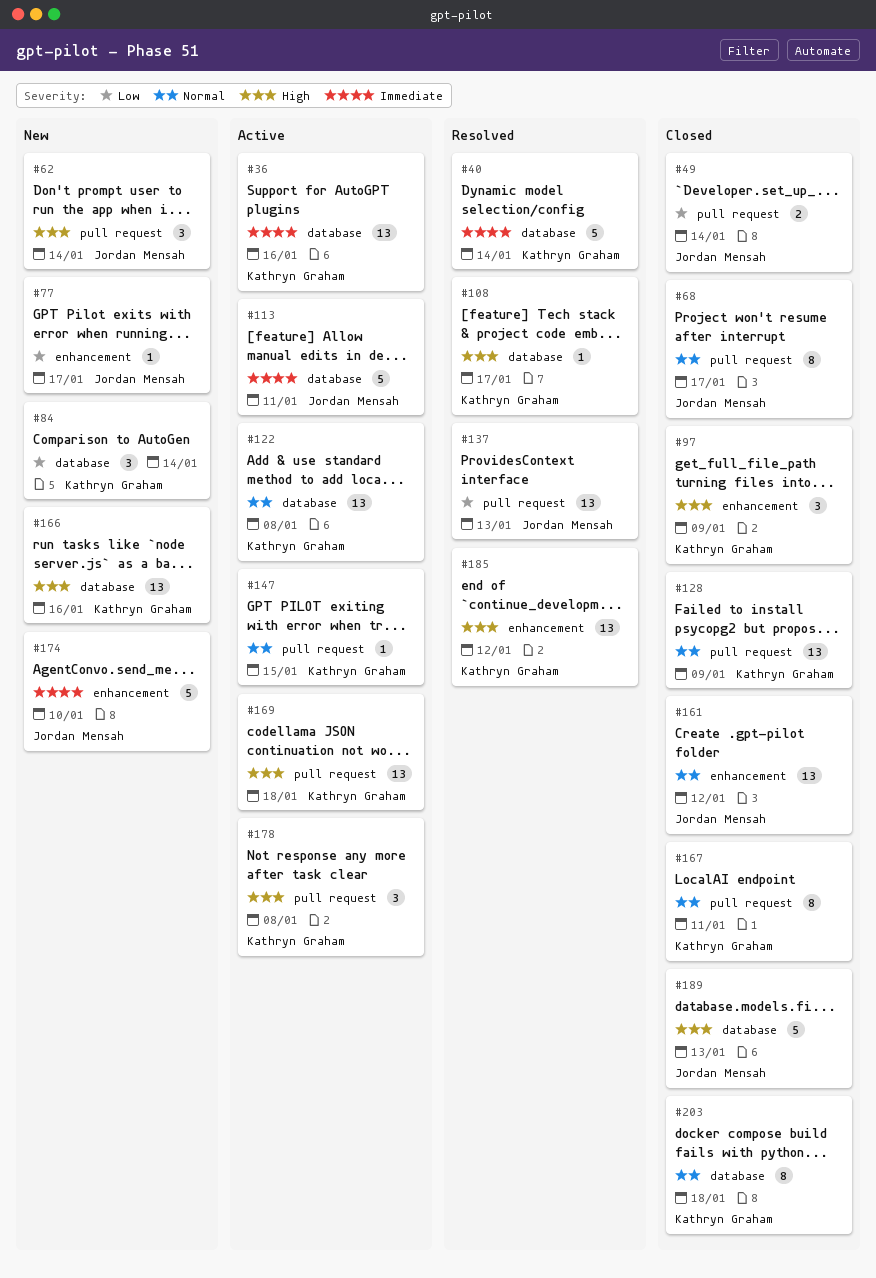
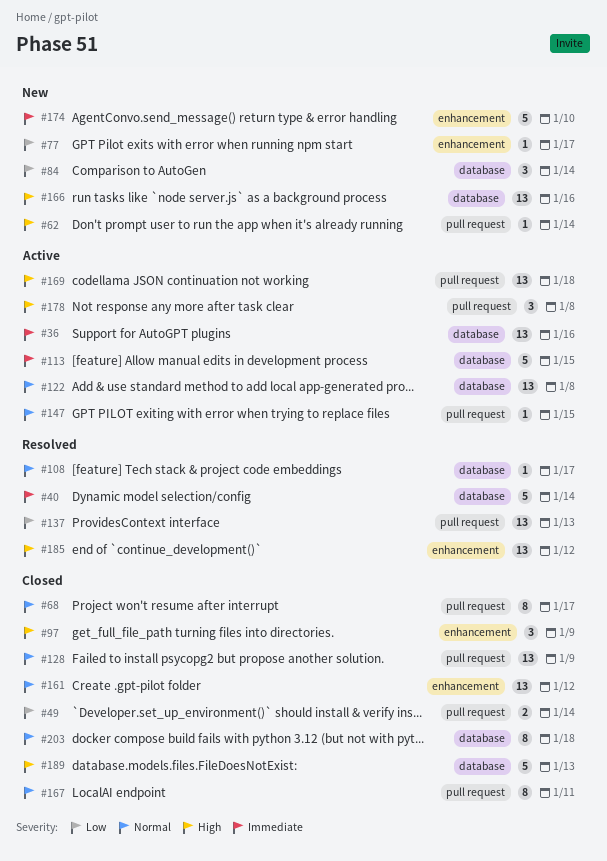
#62, estimate: 3 -> 1
#108, priority: High -> Normal
#113, due: Jan 11 -> Jan 15

